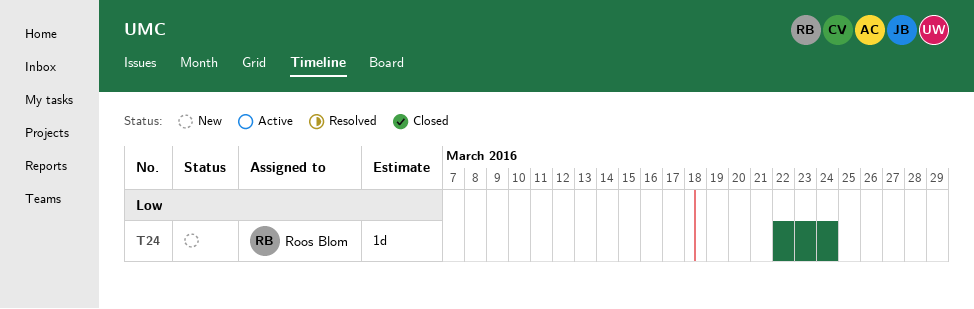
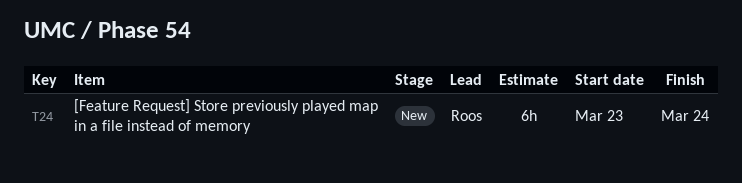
T24, estimate: 1d -> 6h
T24, start: Mar 22 -> Mar 23

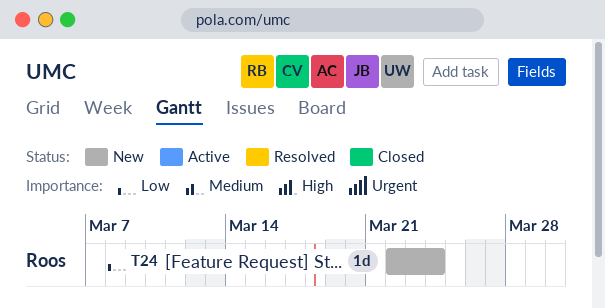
T24, estimate: 6h -> 1d
T24, start: Mar 23 -> Mar 22

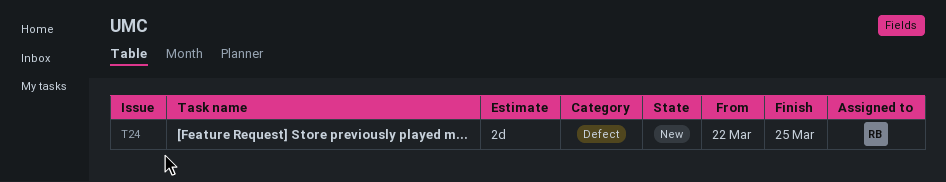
T24, estimate: 1d -> 2d
T24, due: Mar 24 -> Mar 25

